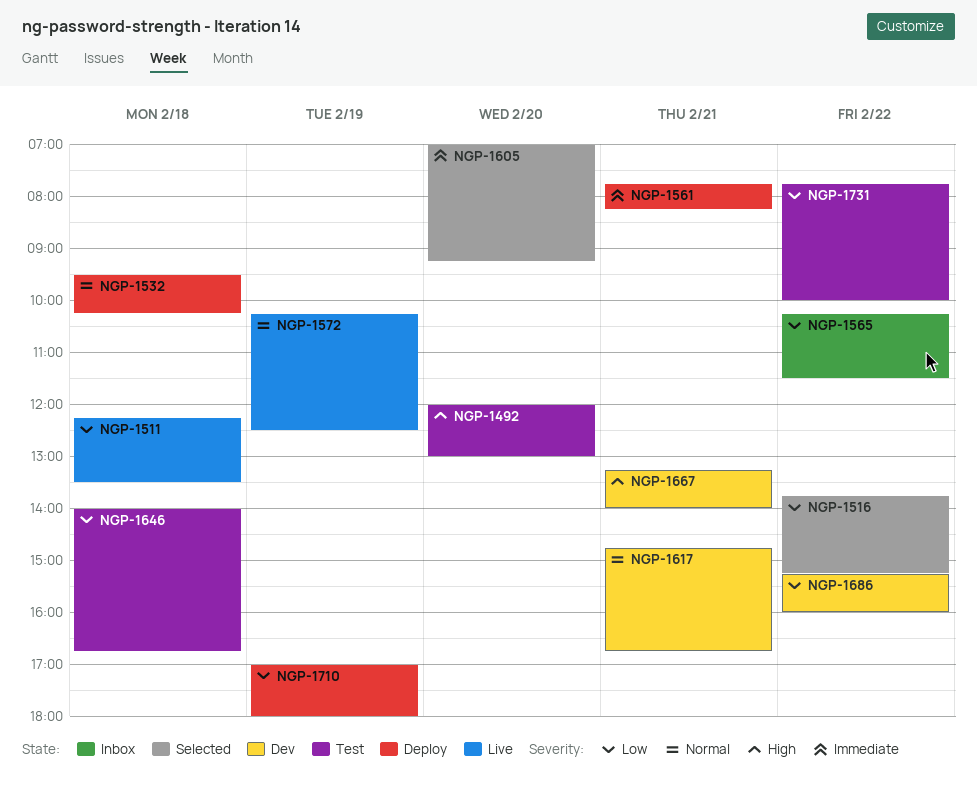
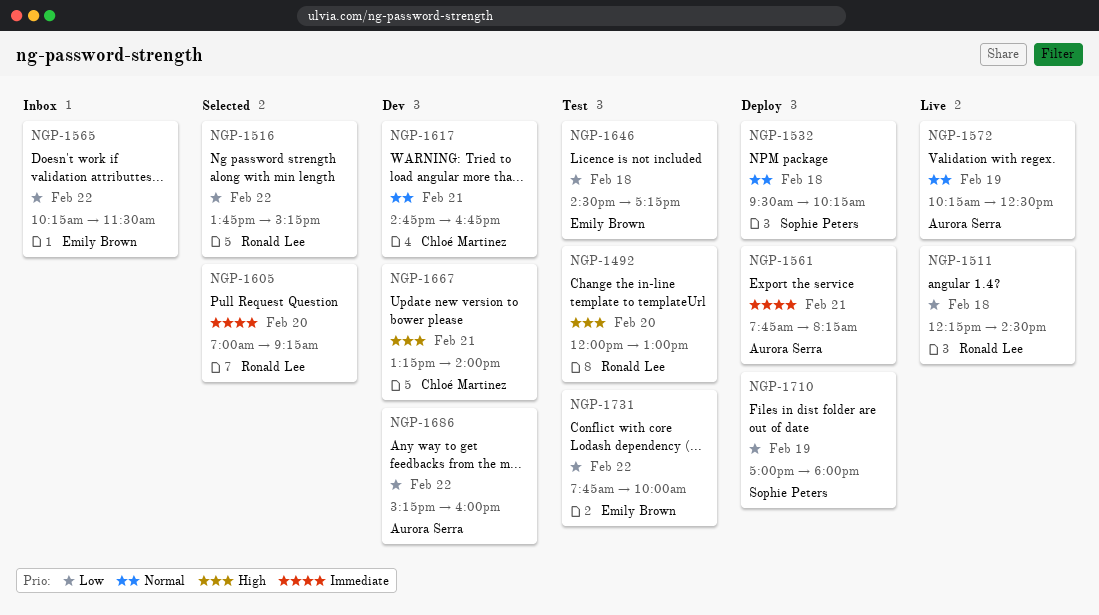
NGP-1511, ends: 13:30 -> 14:30
NGP-1646, begins: 14:00 -> 14:30
NGP-1646, ends: 16:45 -> 17:15

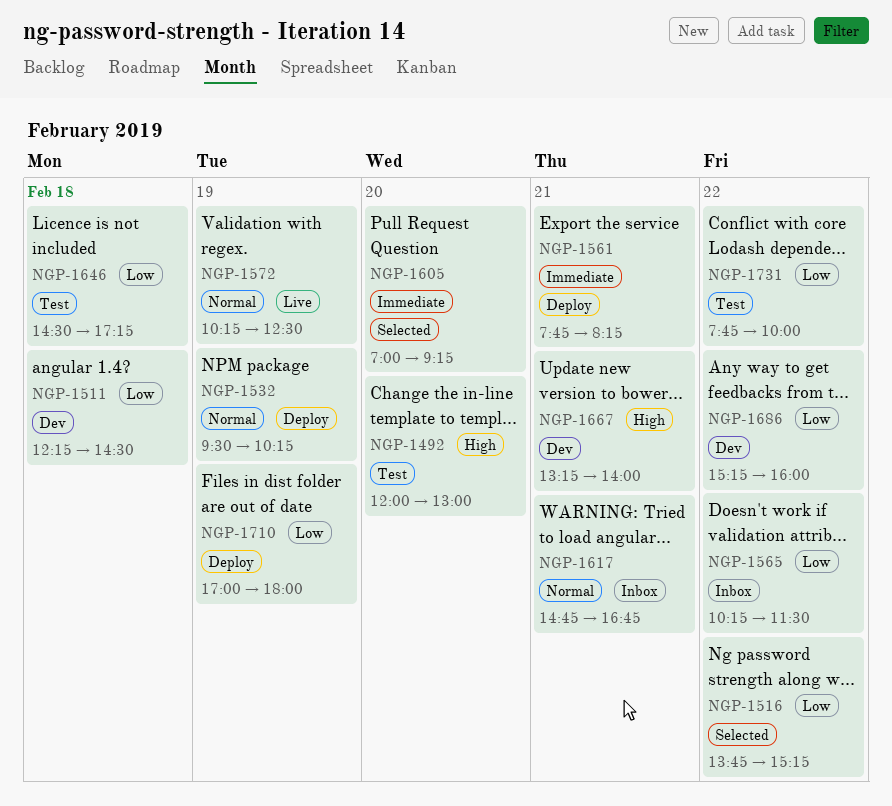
NGP-1511, status: Live -> Dev
NGP-1532, day: Feb 18 -> Feb 19
NGP-1617, status: Dev -> Inbox

